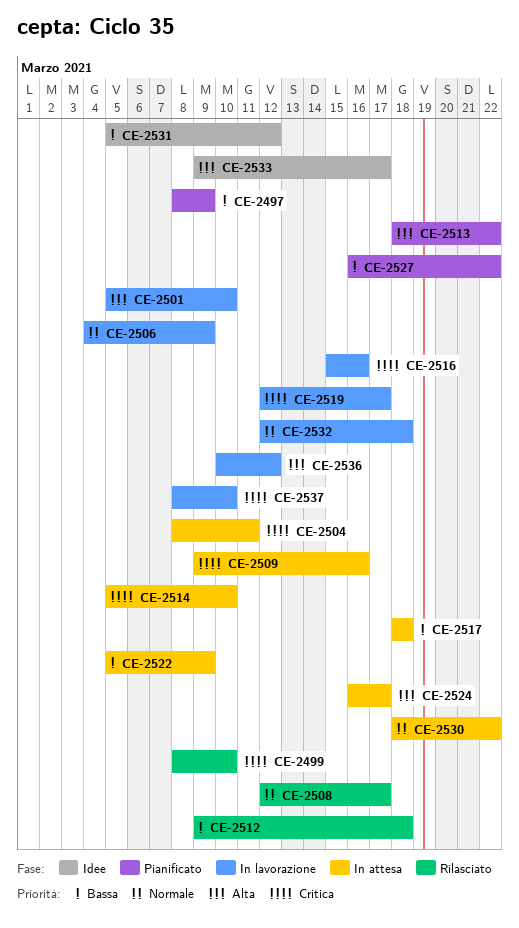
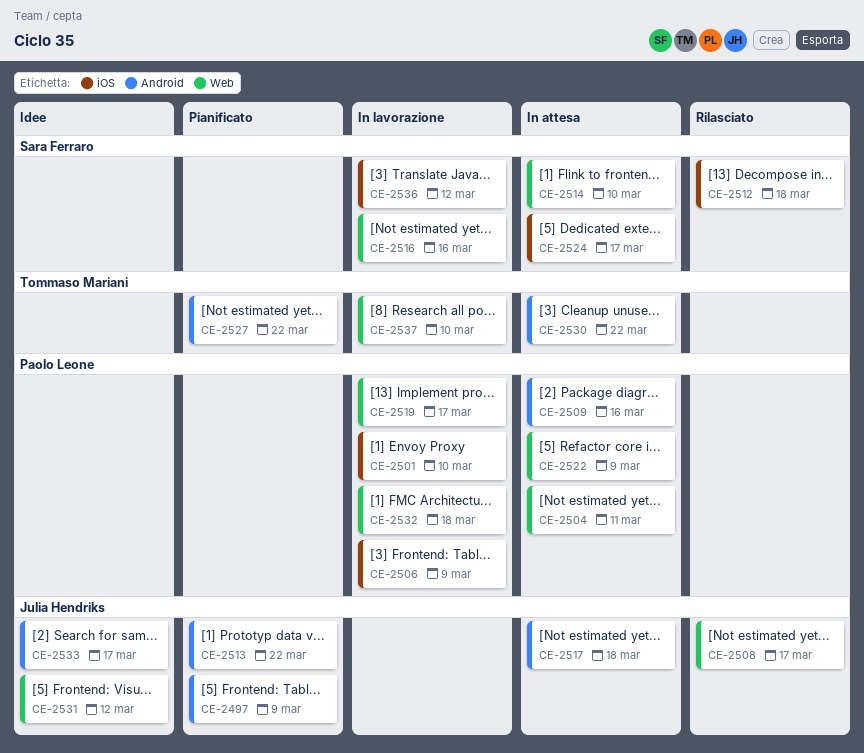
CE-2499: present -> none

